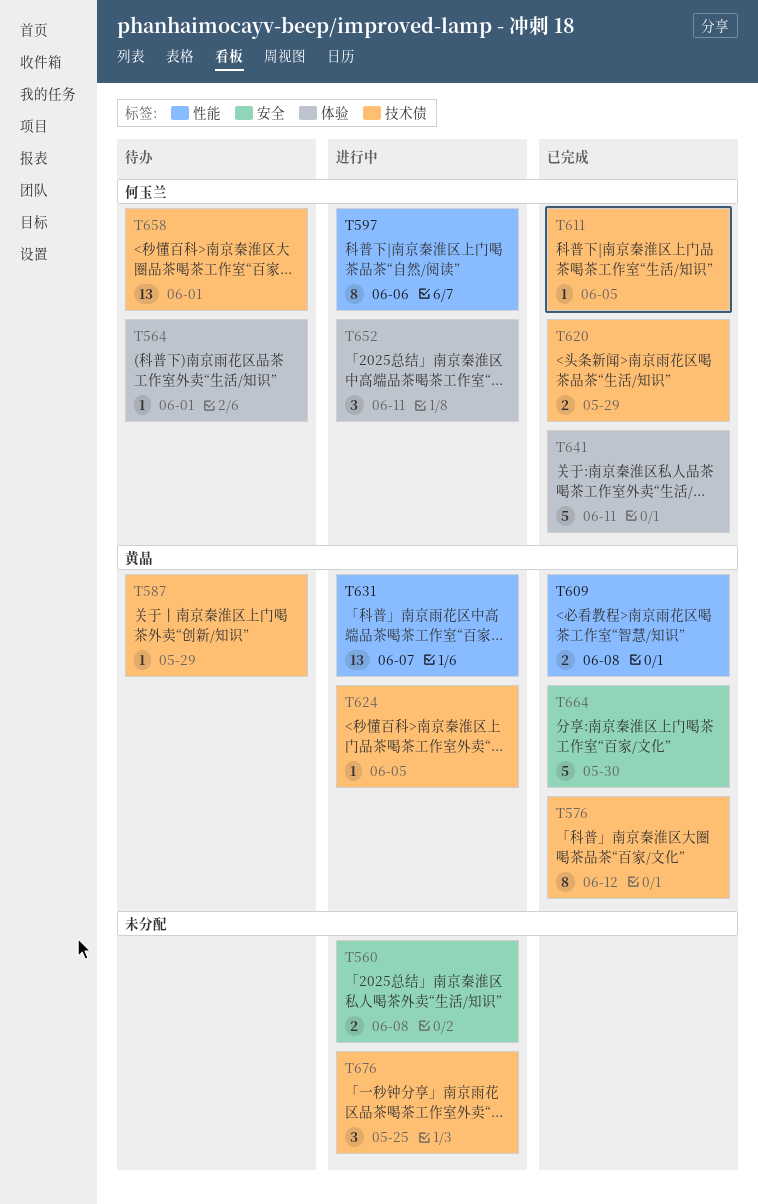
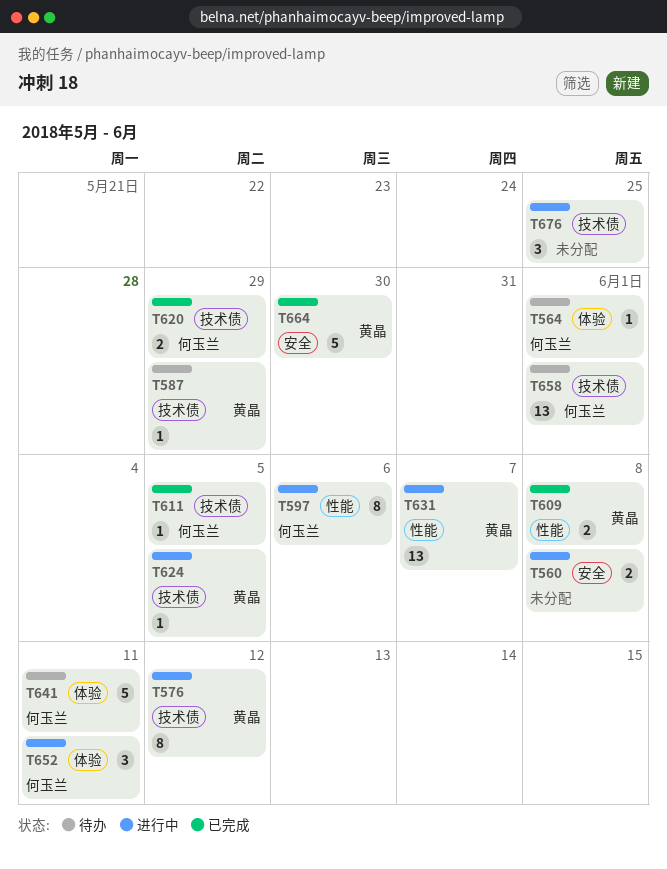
T576, status: 已完成 -> 进行中
T641, status: 已完成 -> 待办

